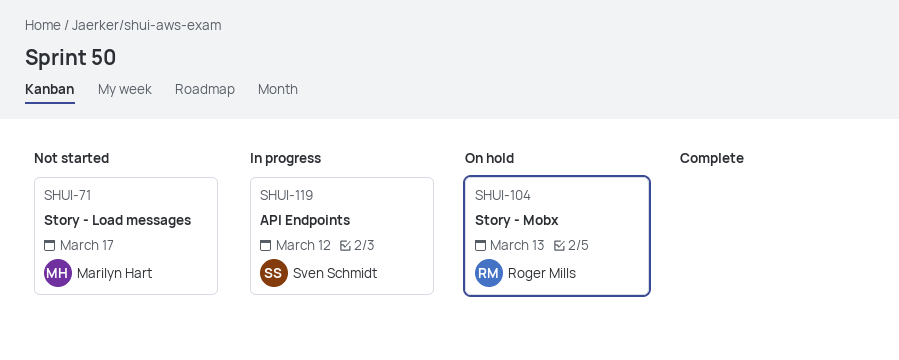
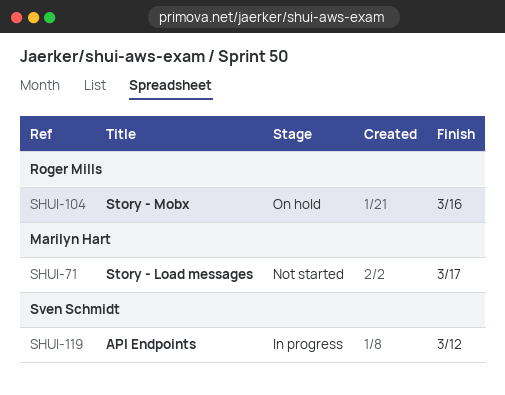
SHUI-104, due: Mar 13 -> Mar 16

